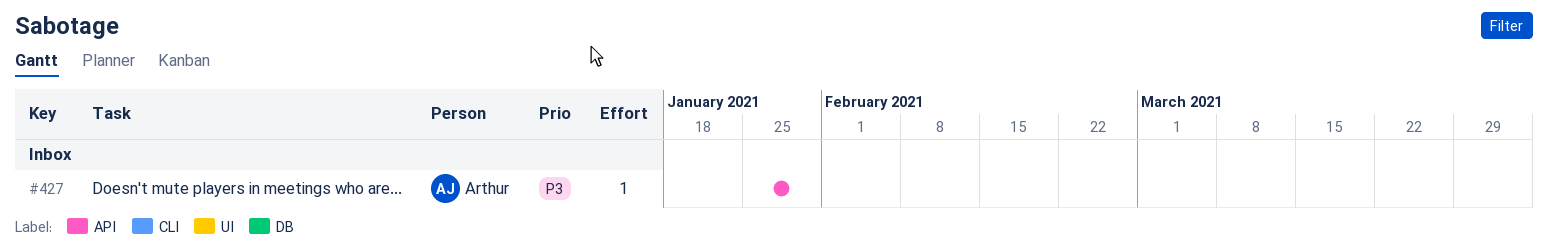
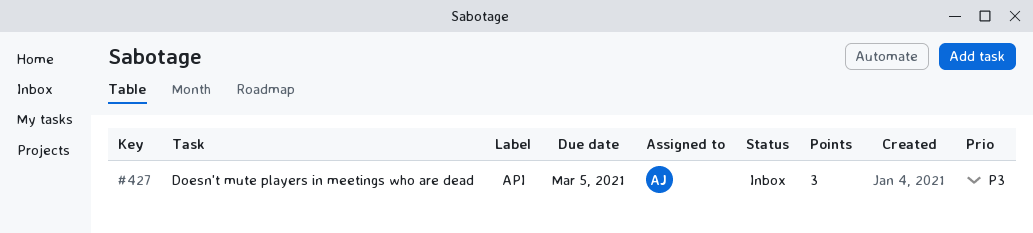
#427, estimate: 1 -> 3
#427, due: Jan 29 -> Mar 5

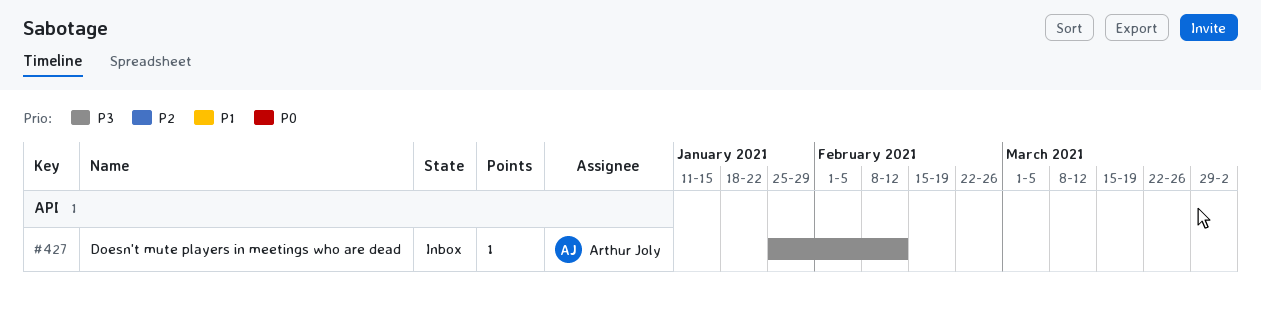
#427, estimate: 3 -> 1
#427, due: Mar 5 -> Feb 12

